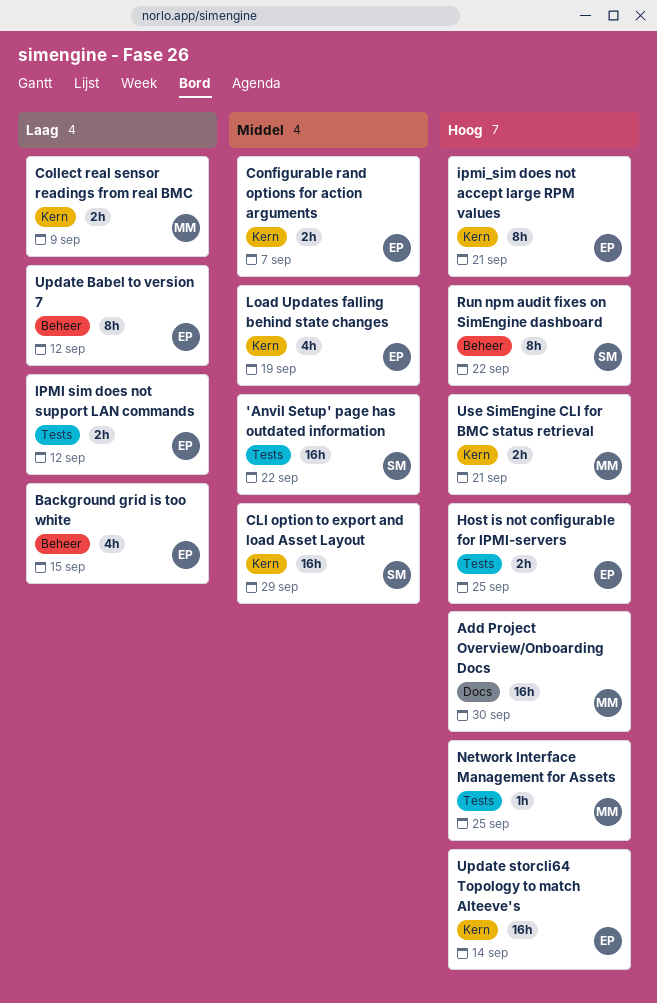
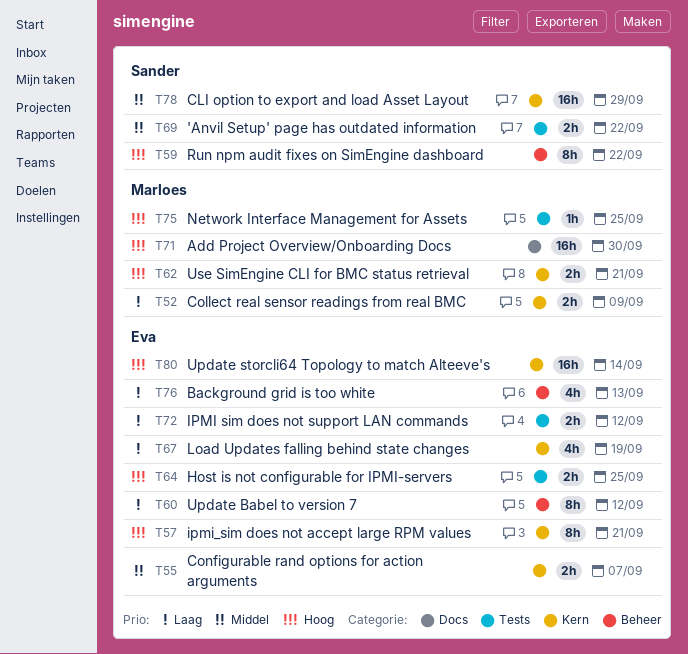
'Anvil Setup' page has outdated information, estimate: 16h -> 2h
Background grid is too white, due: Sep 15 -> Sep 13
Load Updates falling behind state changes, priority: Middel -> Laag

